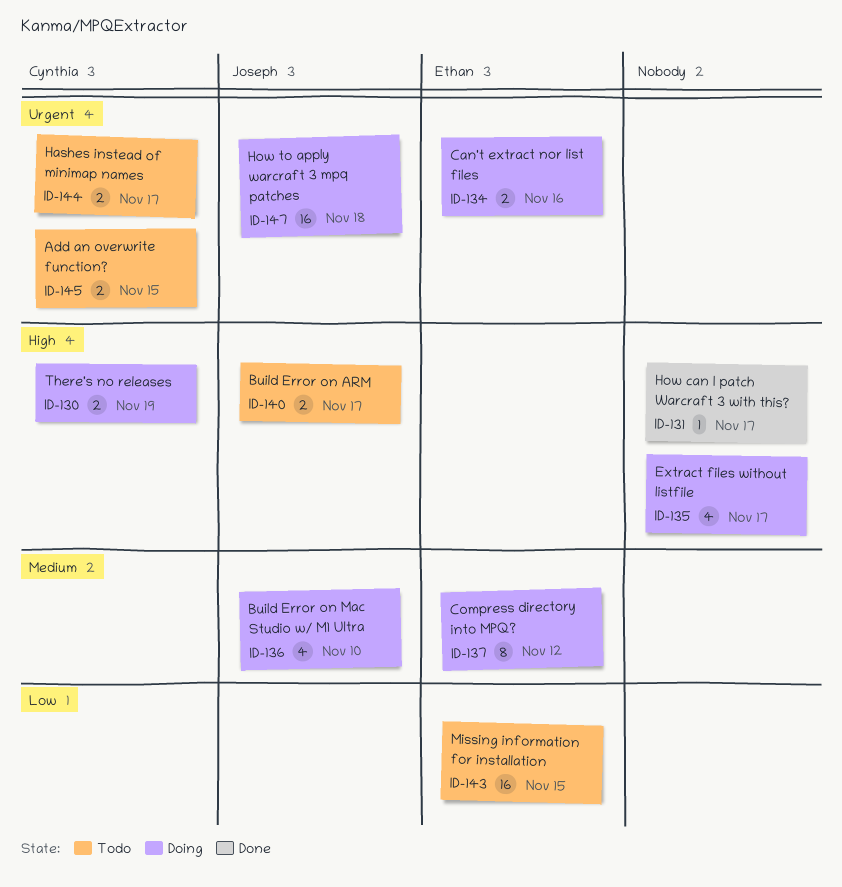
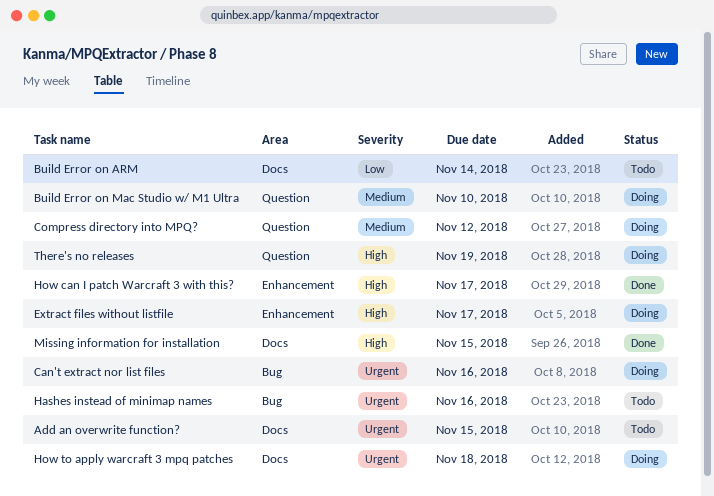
Build Error on ARM, priority: High -> Low
Build Error on ARM, due: Nov 17 -> Nov 14
Hashes instead of minimap names, due: Nov 17 -> Nov 16
Missing information for installation, status: Todo -> Done
Missing information for installation, priority: Low -> High

